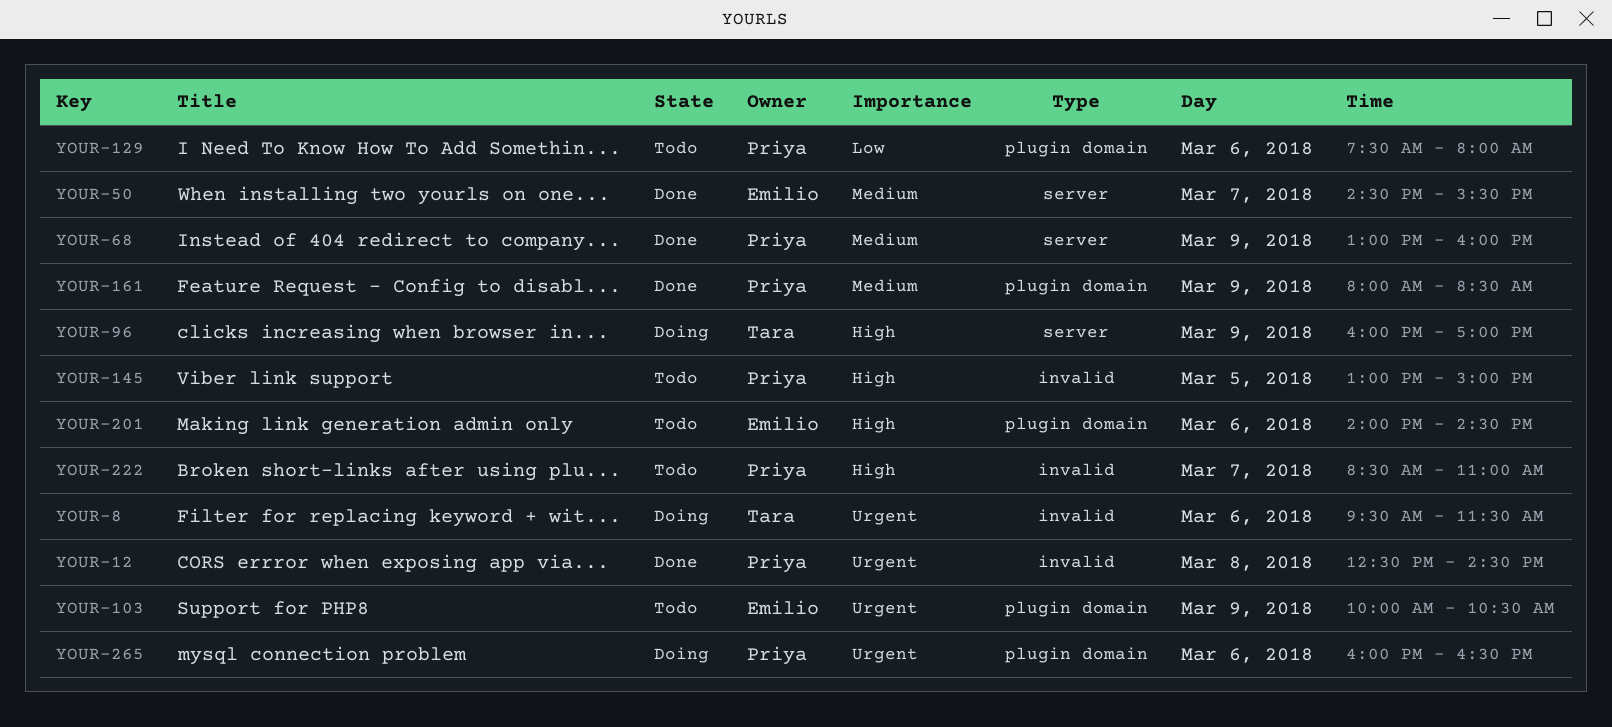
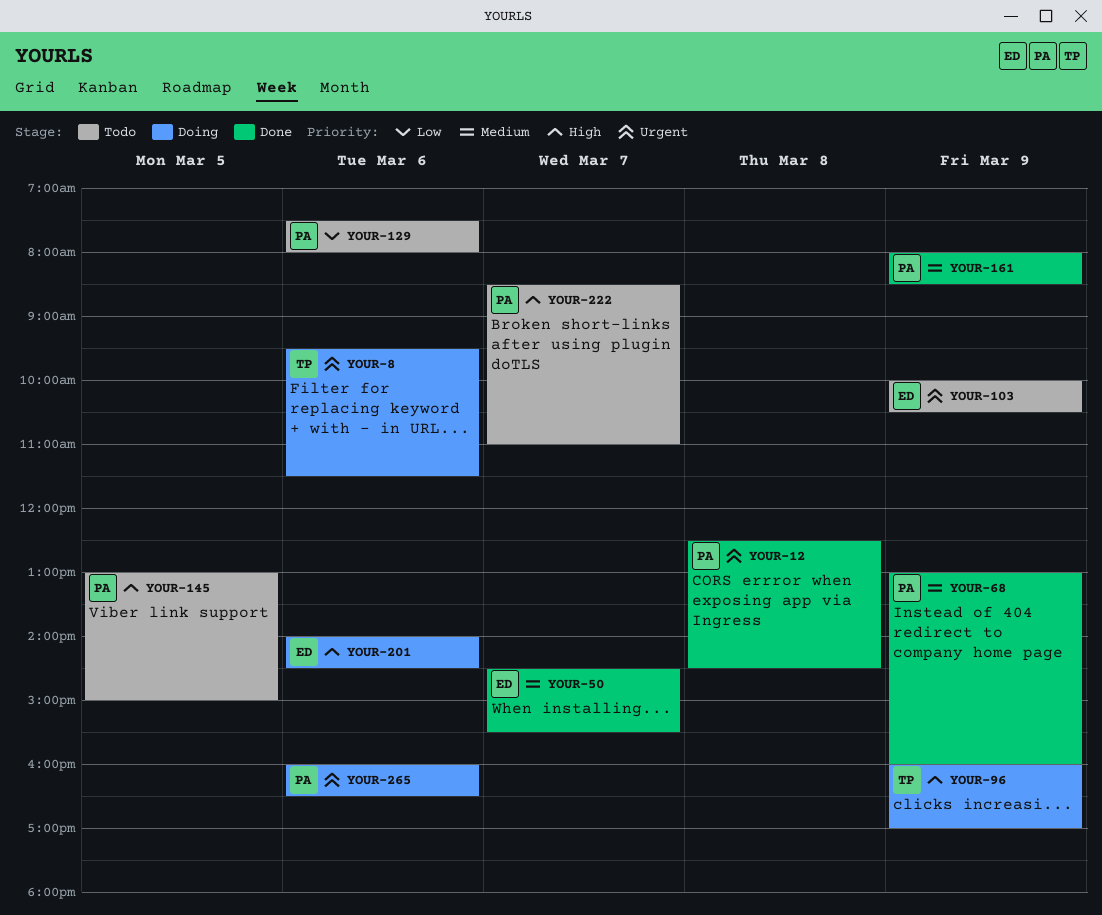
YOUR-201, status: Todo -> Doing

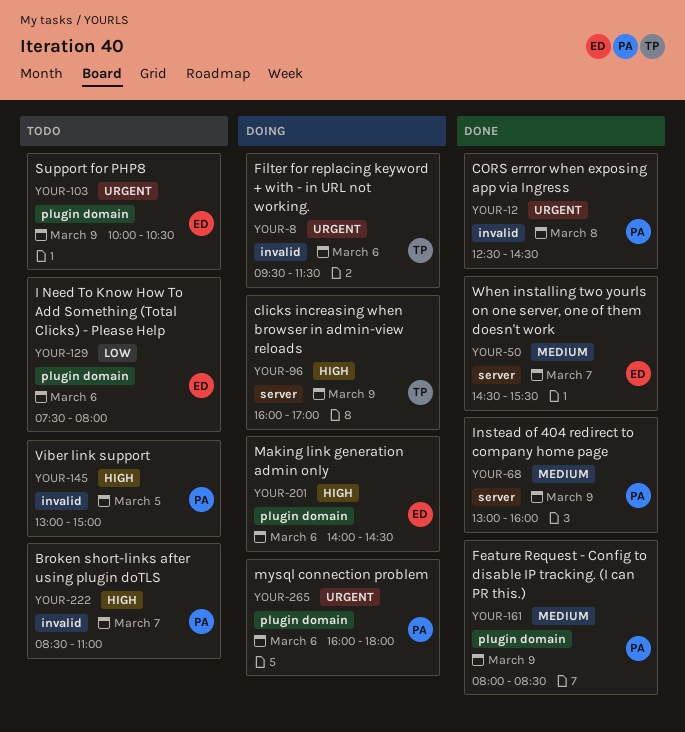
YOUR-129, owner: PA -> ED
YOUR-265, ends: 16:30 -> 18:00

